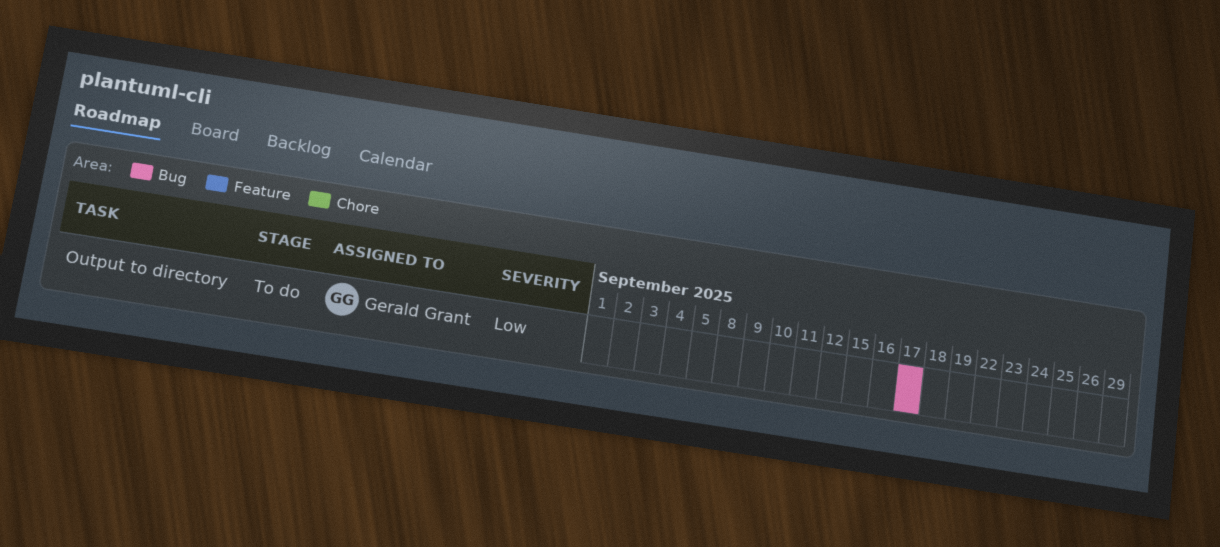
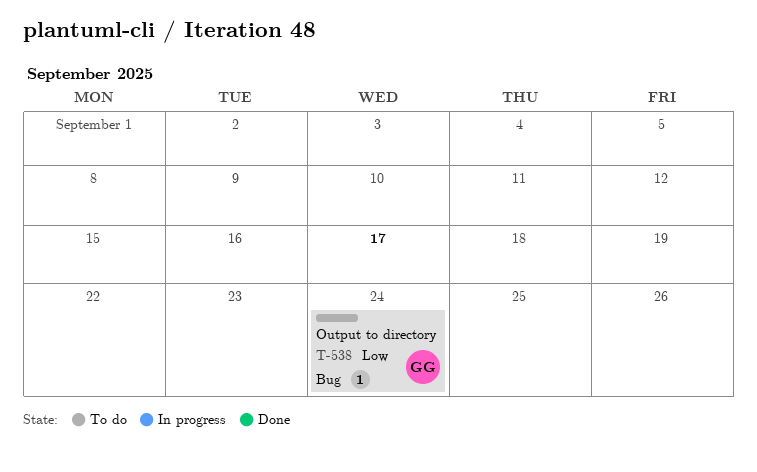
Output to directory, due: Sep 17 -> Sep 24

